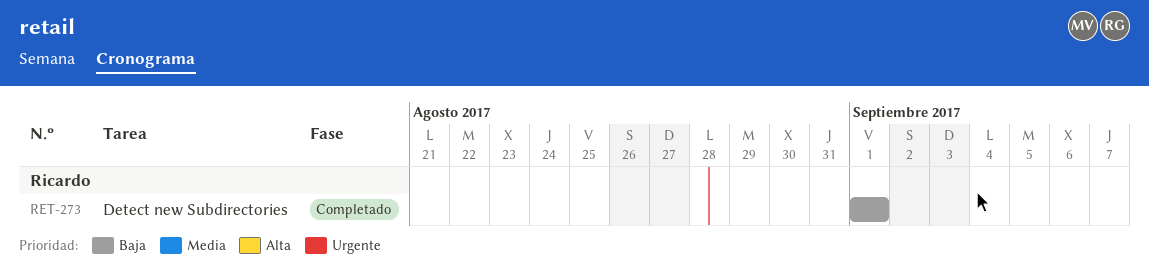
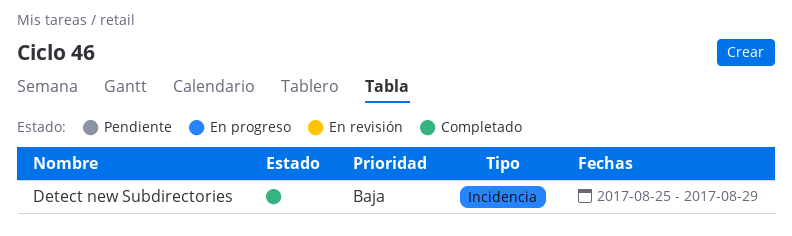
Detect new Subdirectories, start: Sep 1 -> Aug 25
Detect new Subdirectories, due: Sep 1 -> Aug 29

